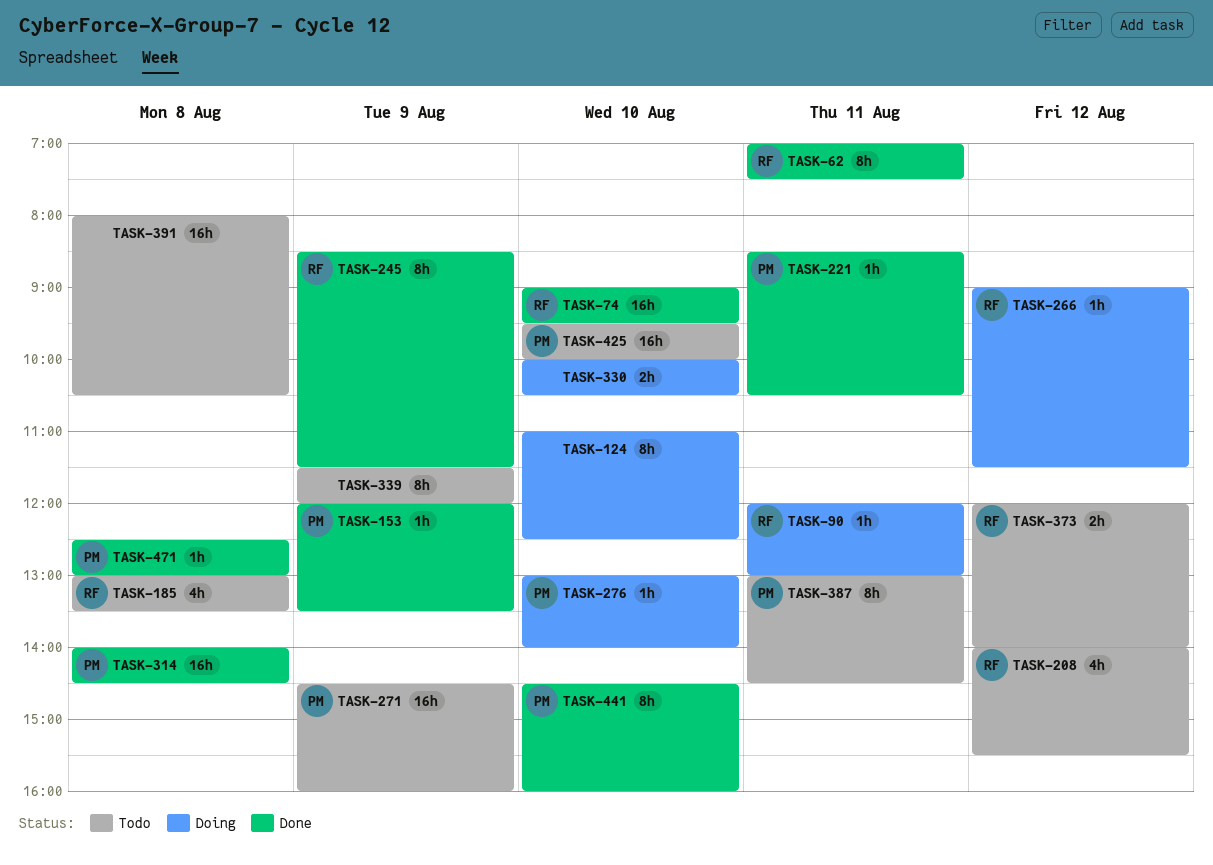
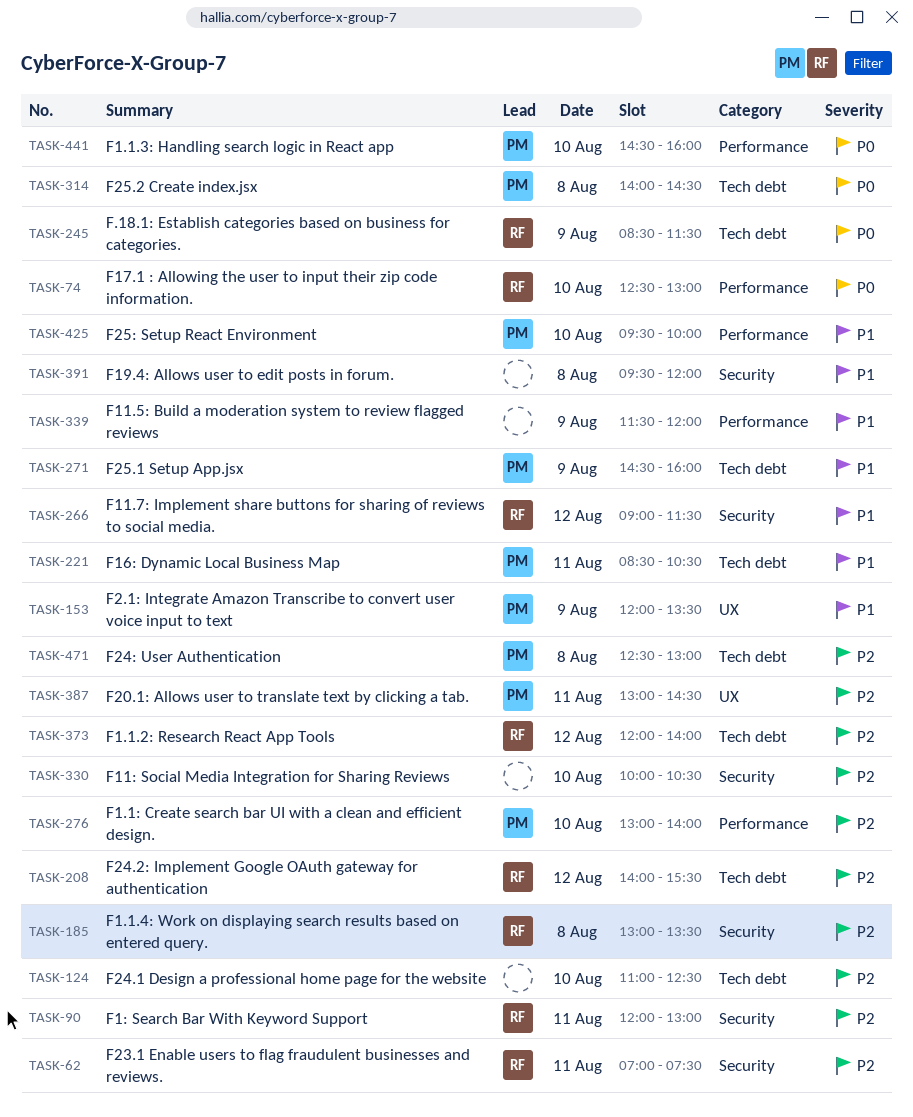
TASK-74, begins: 09:00 -> 12:30
TASK-74, ends: 09:30 -> 13:00
TASK-391, begins: 08:00 -> 09:30
TASK-391, ends: 10:30 -> 12:00

